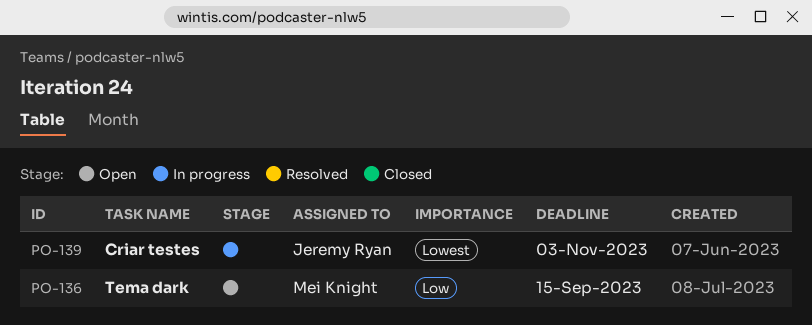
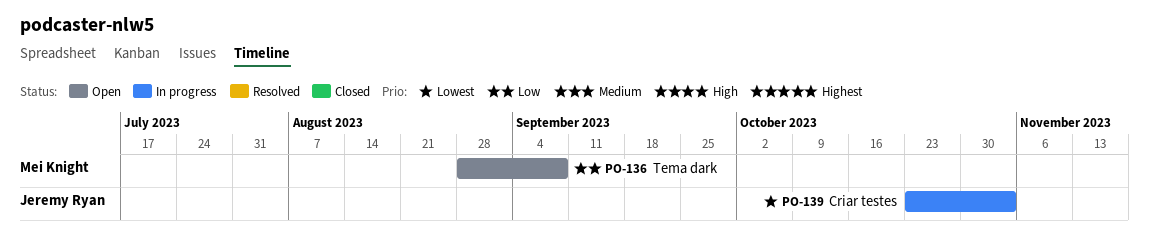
PO-136, due: Sep 15 -> Sep 8

